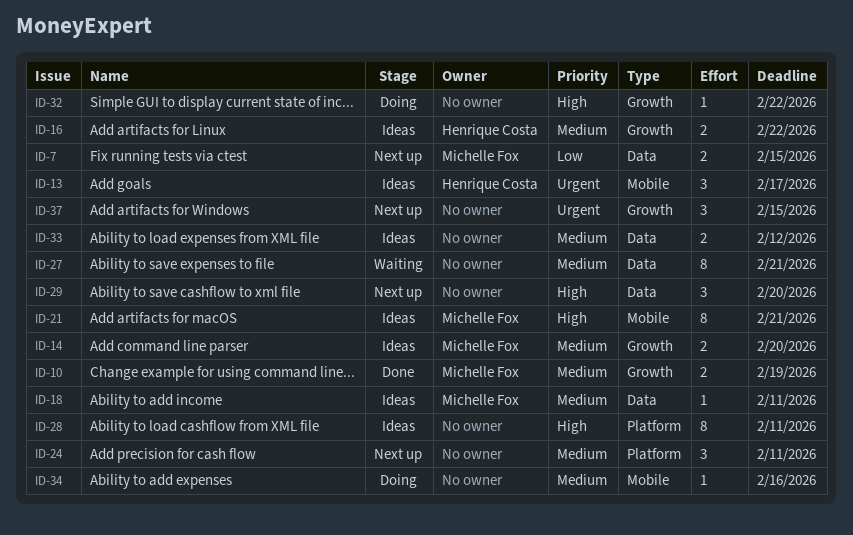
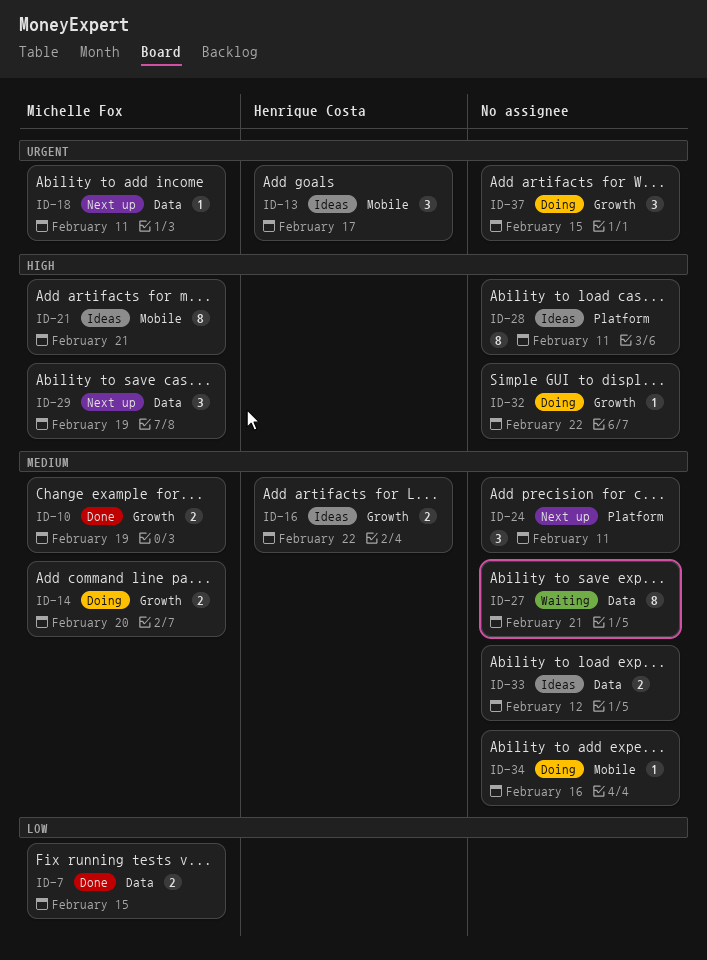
ID-7, status: Next up -> Done
ID-14, status: Ideas -> Doing
ID-18, status: Ideas -> Next up
ID-18, priority: Medium -> Urgent
ID-29, owner: none -> Michelle Fox
ID-29, due: Feb 20 -> Feb 19
ID-37, status: Next up -> Doing

